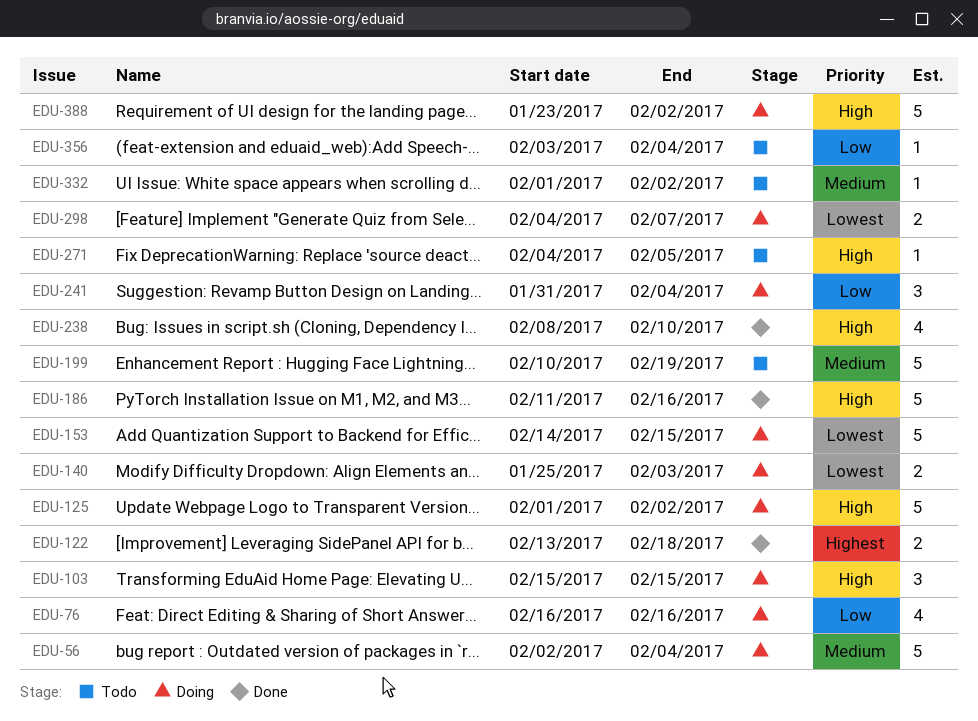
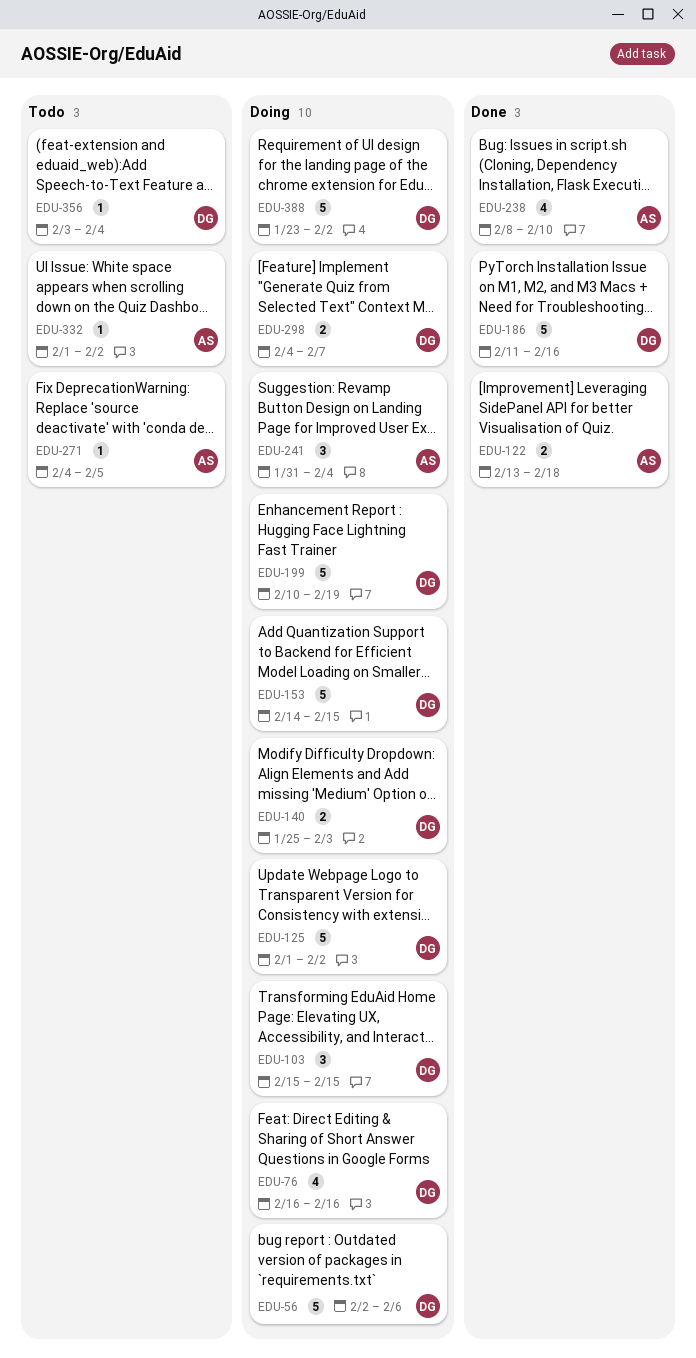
EDU-56, due: Feb 4 -> Feb 6
EDU-199, status: Todo -> Doing

